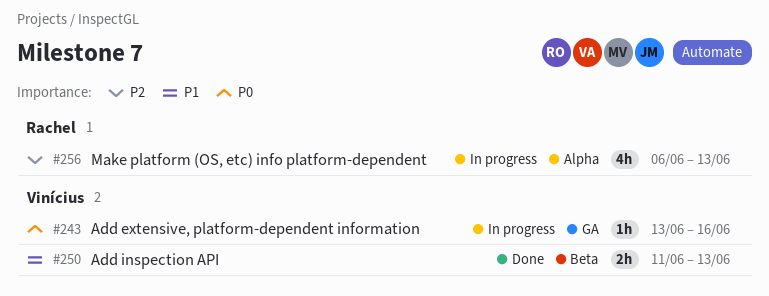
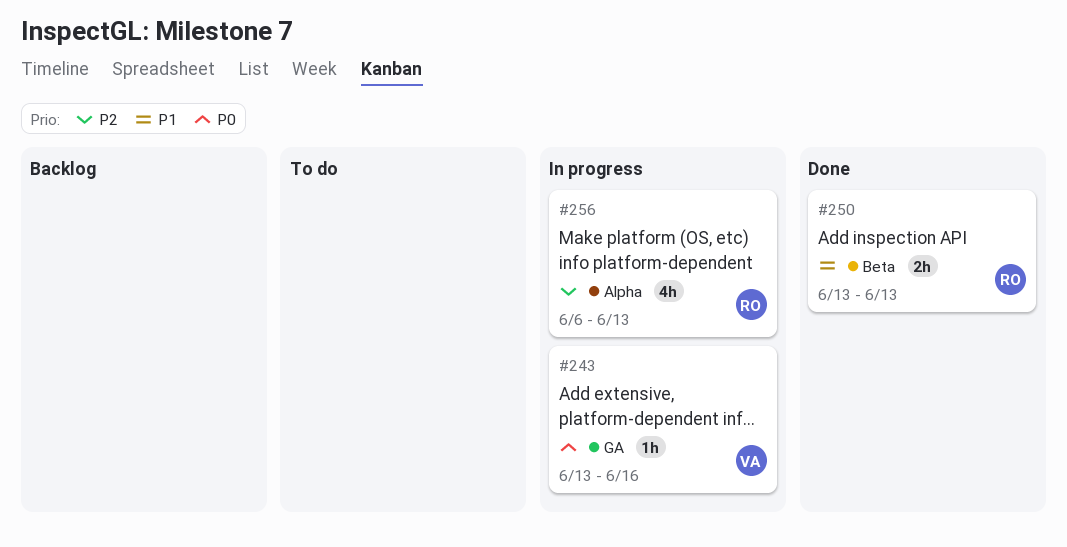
#250, owner: Vinícius -> Rachel
#250, start: Jun 11 -> Jun 13

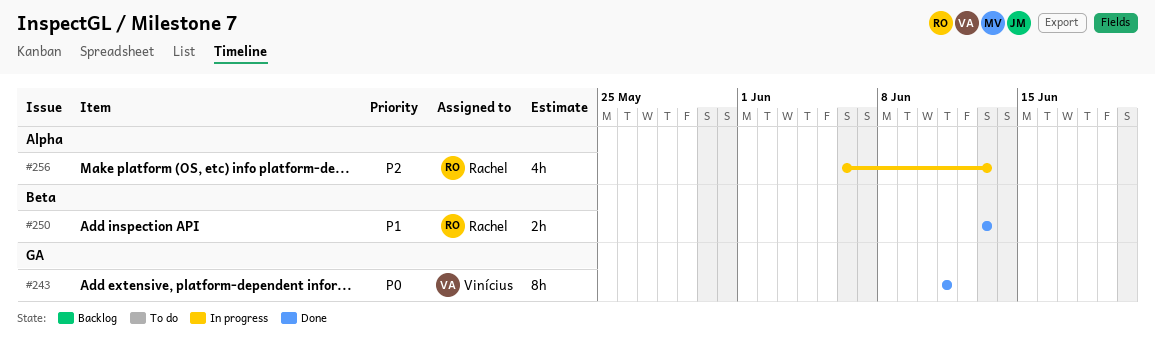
#243, status: In progress -> Done
#243, estimate: 1h -> 8h
#243, start: Jun 13 -> Jun 11
#243, due: Jun 16 -> Jun 11

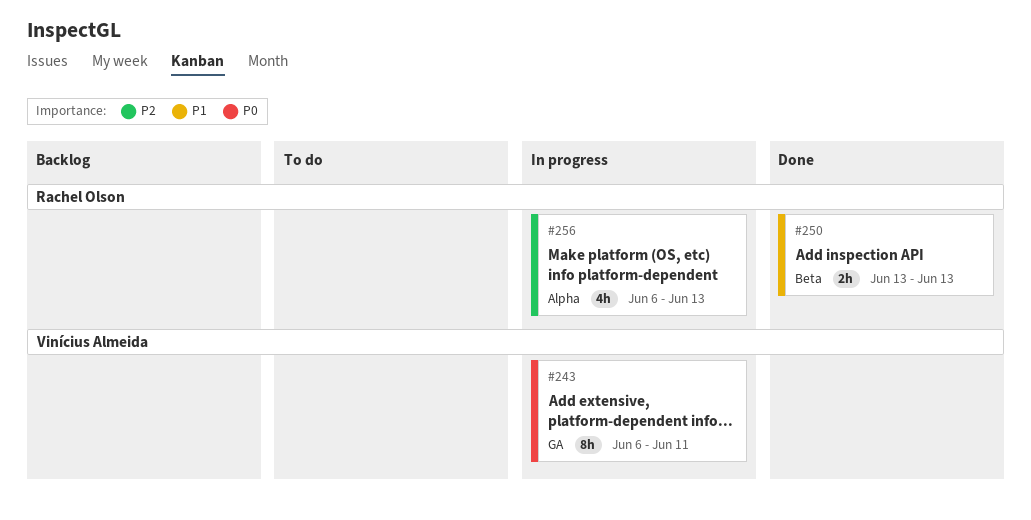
#243, status: Done -> In progress
#243, start: Jun 11 -> Jun 6

